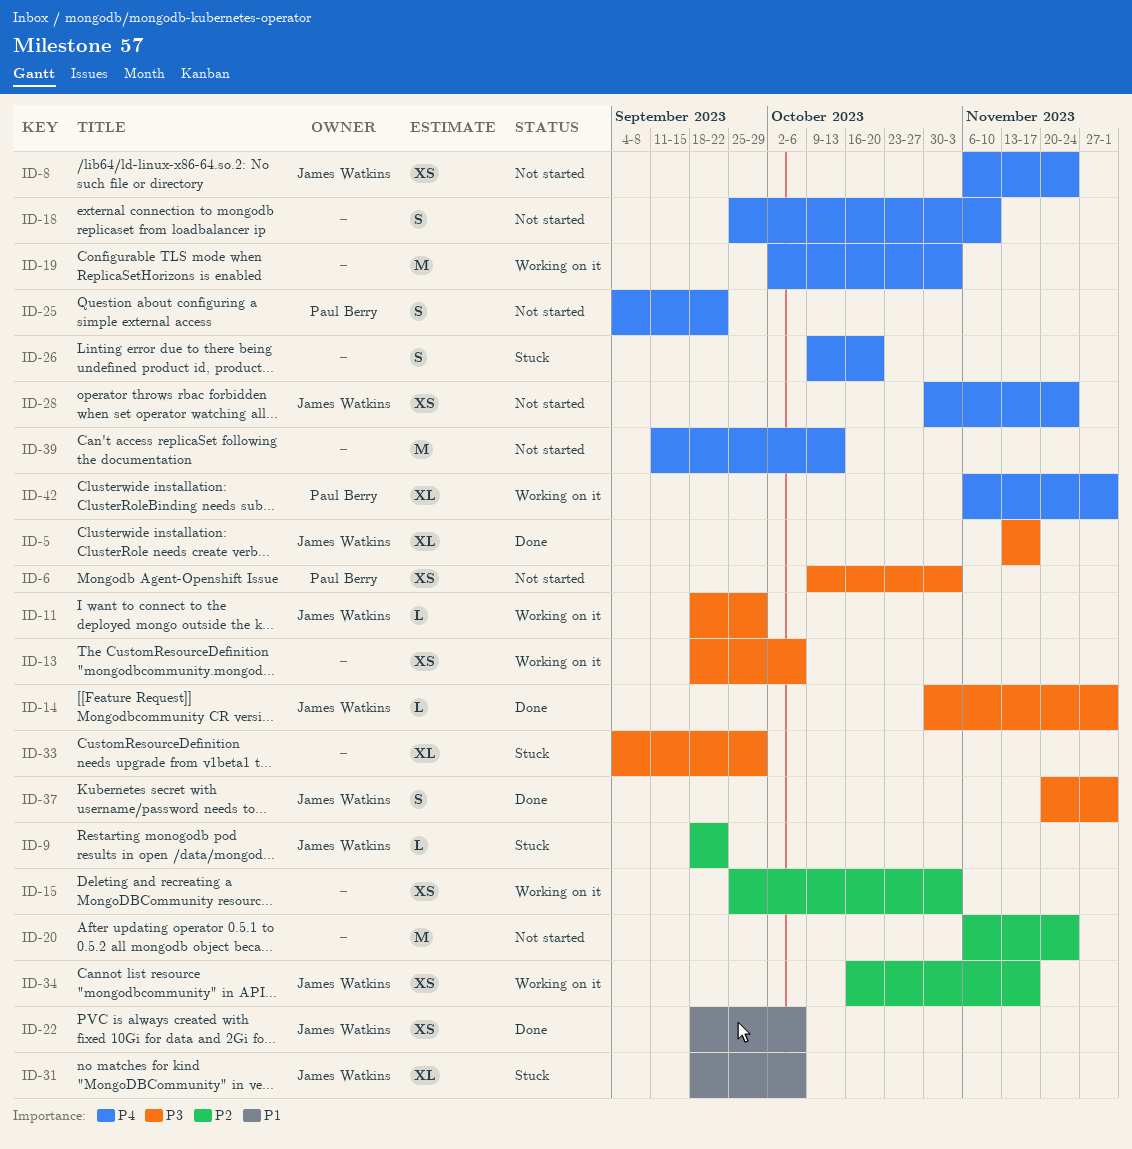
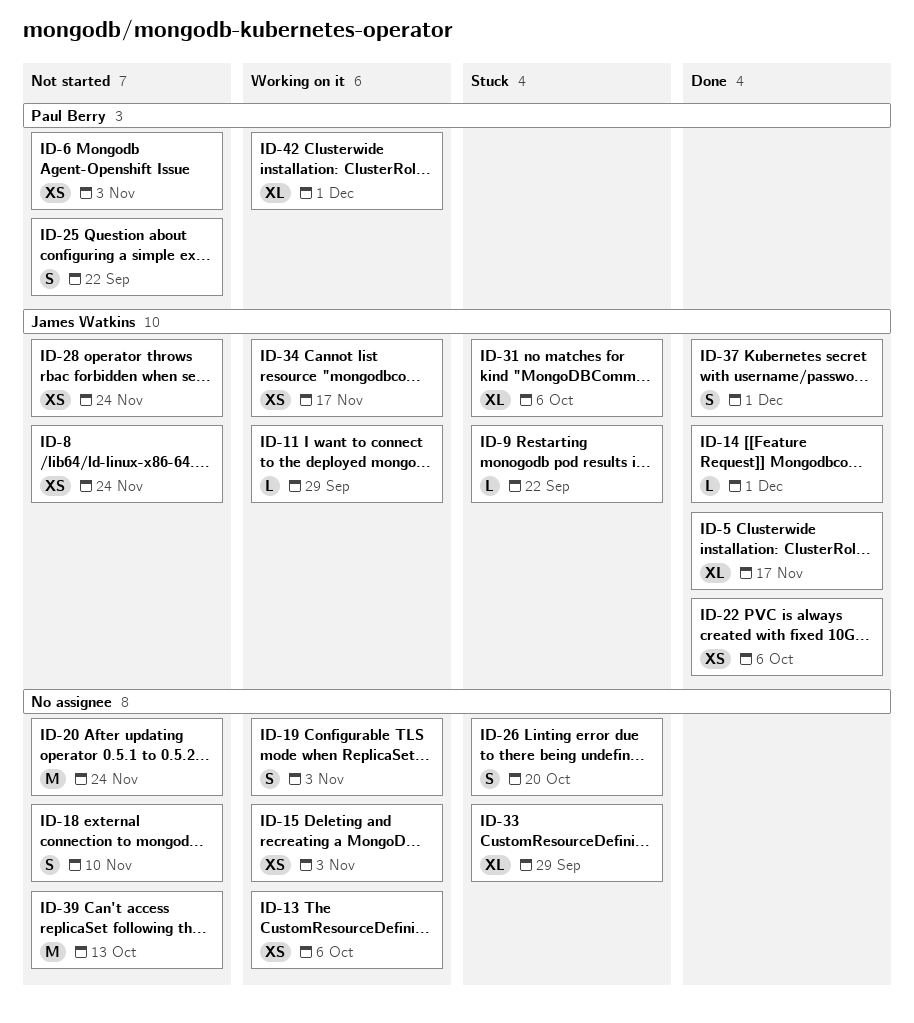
ID-19, estimate: M -> S

